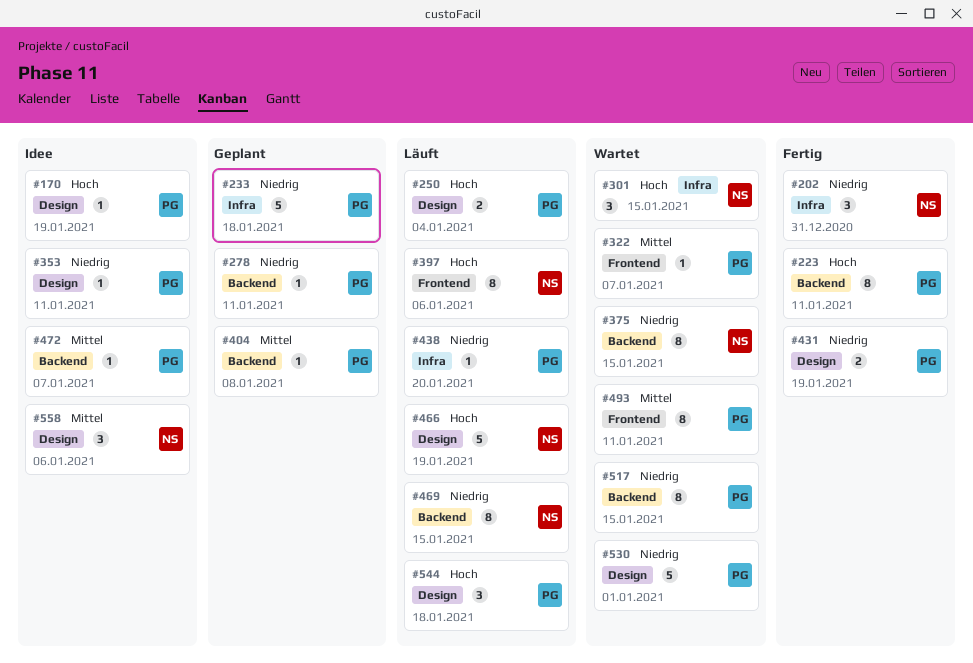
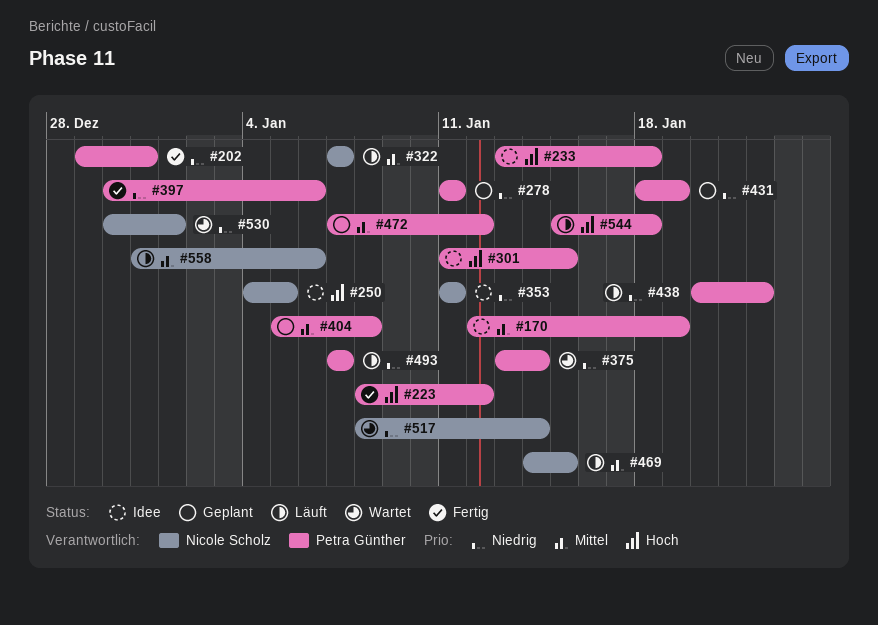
#170, priority: Hoch -> Mittel
#202, owner: Nicole Scholz -> Petra Günther
#223, due: Jan 11 -> Jan 12
#233, status: Geplant -> Idee
#233, priority: Niedrig -> Hoch
#250, status: Läuft -> Idee
#250, owner: Petra Günther -> Nicole Scholz
#250, due: Jan 4 -> Jan 5
#301, status: Wartet -> Idee
#301, owner: Nicole Scholz -> Petra Günther
#322, status: Wartet -> Läuft
#322, owner: Petra Günther -> Nicole Scholz
#353, owner: Petra Günther -> Nicole Scholz
#375, owner: Nicole Scholz -> Petra Günther
#375, due: Jan 15 -> Jan 14
#397, status: Läuft -> Fertig
#397, owner: Nicole Scholz -> Petra Günther
#397, priority: Hoch -> Niedrig
#431, status: Fertig -> Geplant
#438, due: Jan 20 -> Jan 22
#466: present -> none
#469, priority: Niedrig -> Mittel
#472, status: Idee -> Geplant
#472, due: Jan 7 -> Jan 12
#493, status: Wartet -> Läuft
#493, priority: Mittel -> Niedrig
#493, due: Jan 11 -> Jan 7
#517, owner: Petra Günther -> Nicole Scholz
#517, due: Jan 15 -> Jan 14
#530, owner: Petra Günther -> Nicole Scholz
#558, status: Idee -> Läuft

